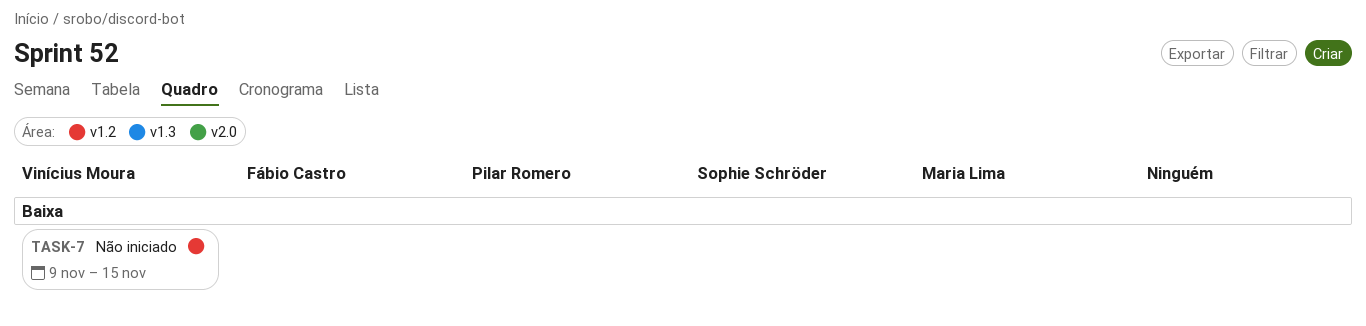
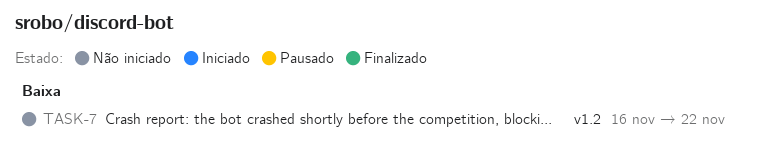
TASK-7, start: Nov 9 -> Nov 16
TASK-7, due: Nov 15 -> Nov 22

